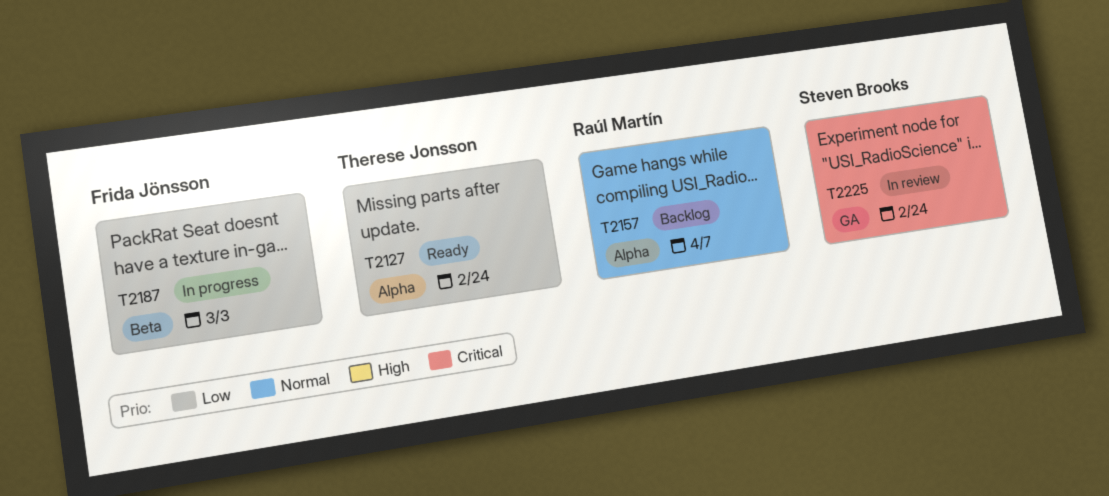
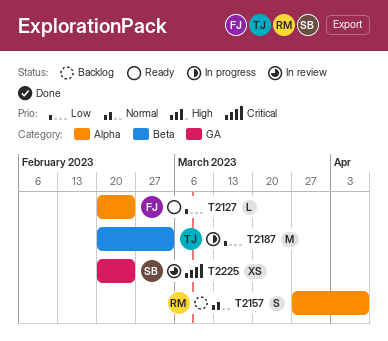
T2127, owner: Therese Jonsson -> Frida Jönsson
T2187, owner: Frida Jönsson -> Therese Jonsson

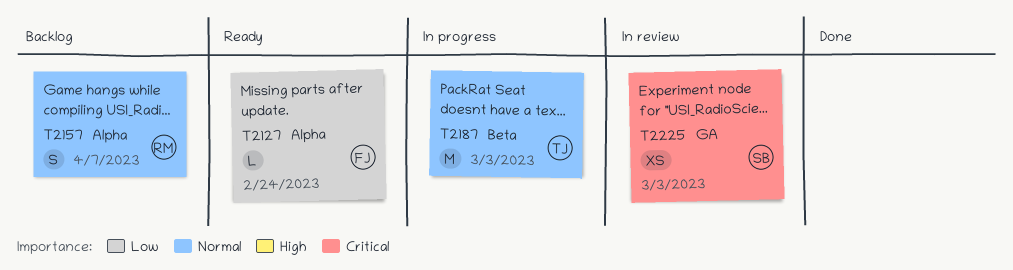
T2187, priority: Low -> Normal
T2225, due: Feb 24 -> Mar 3

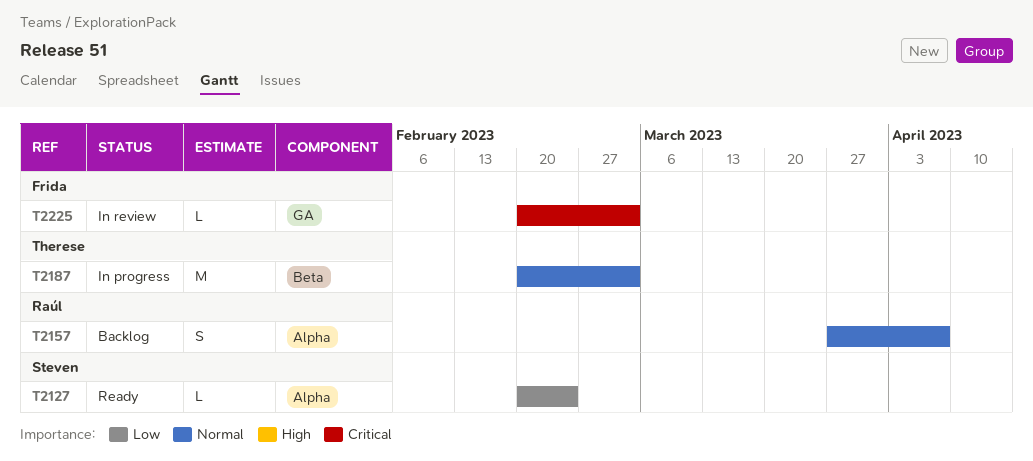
T2127, owner: Frida -> Steven
T2225, owner: Steven -> Frida
T2225, estimate: XS -> L

